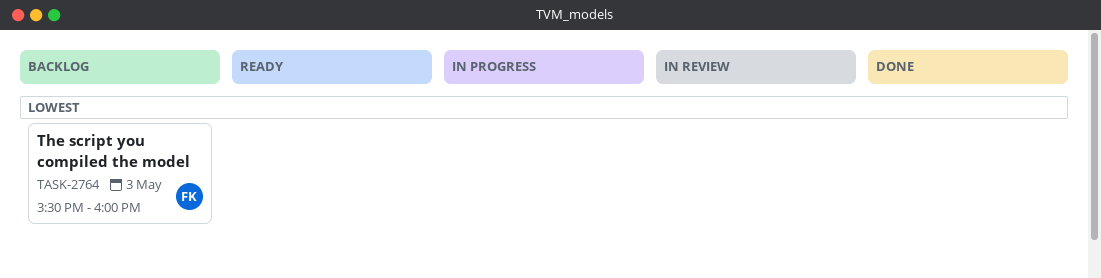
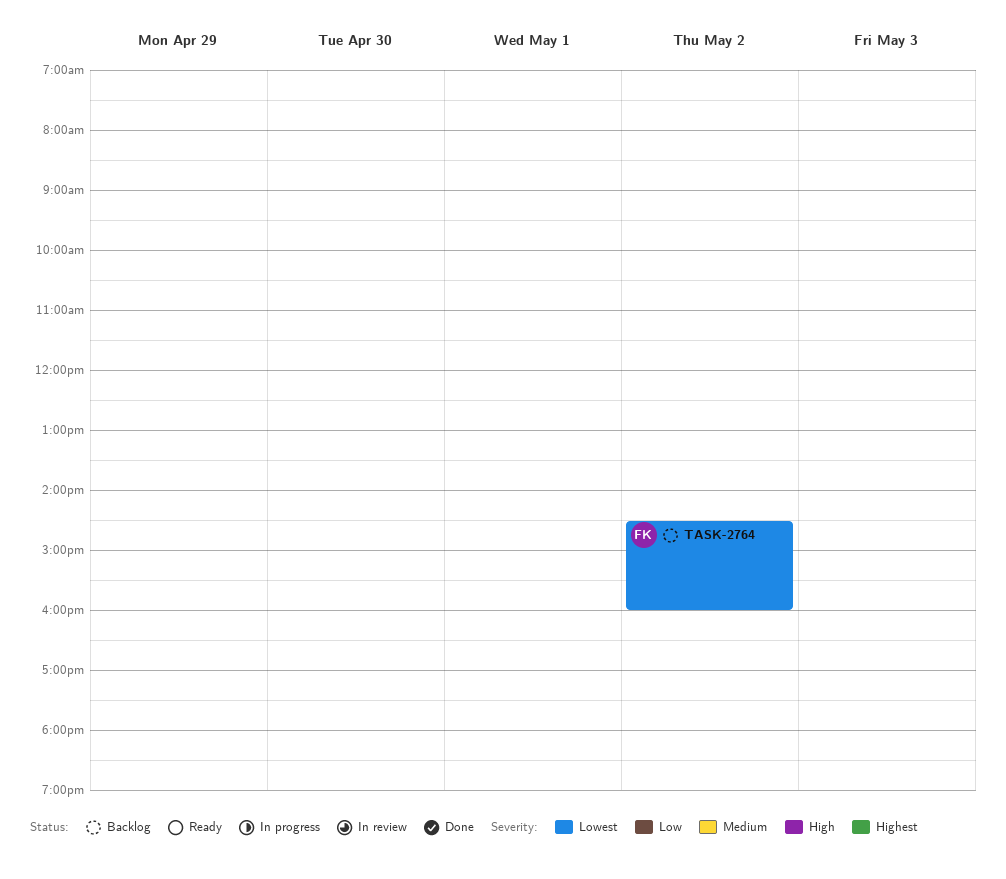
TASK-2764, day: May 3 -> May 2
TASK-2764, begins: 15:30 -> 14:30

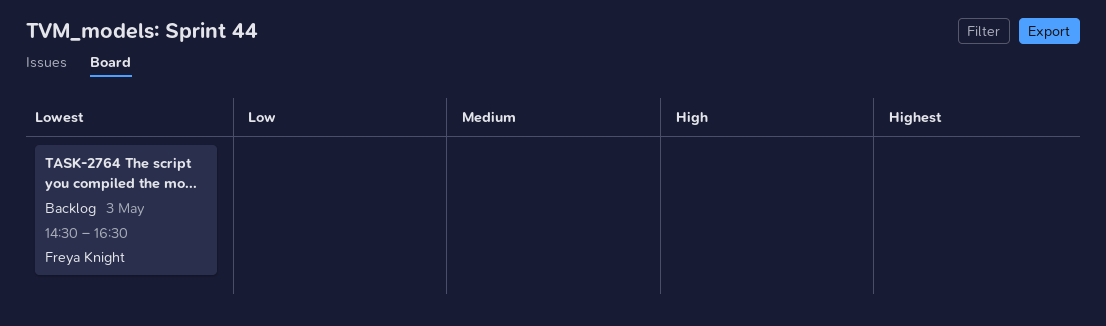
TASK-2764, day: May 2 -> May 3
TASK-2764, ends: 16:00 -> 16:30

